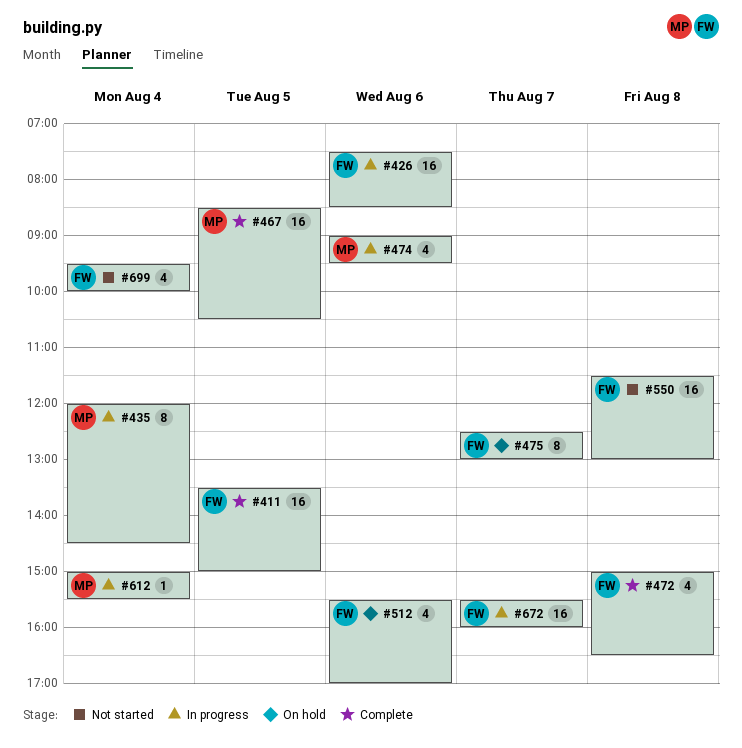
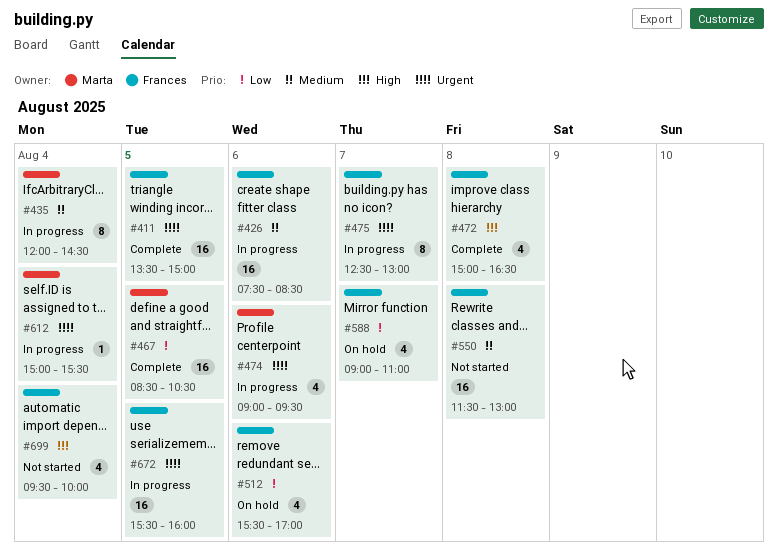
#475, status: On hold -> In progress
#588: none -> present
#672, day: Aug 7 -> Aug 5

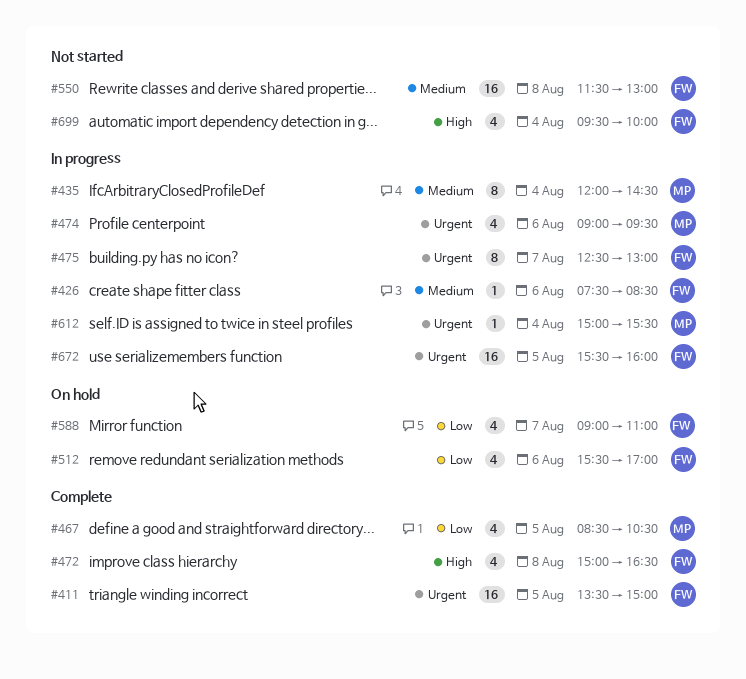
#426, estimate: 16 -> 1
#467, estimate: 16 -> 4

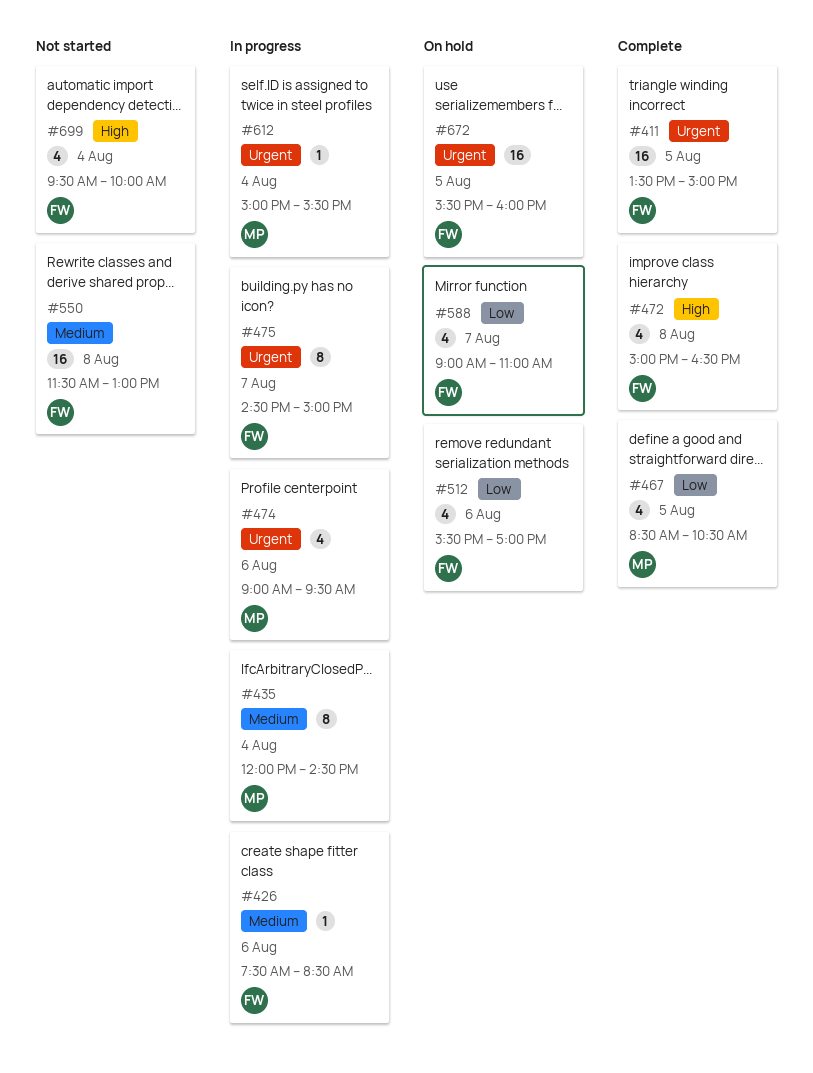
#475, begins: 12:30 -> 14:30
#475, ends: 13:00 -> 15:00
#672, status: In progress -> On hold

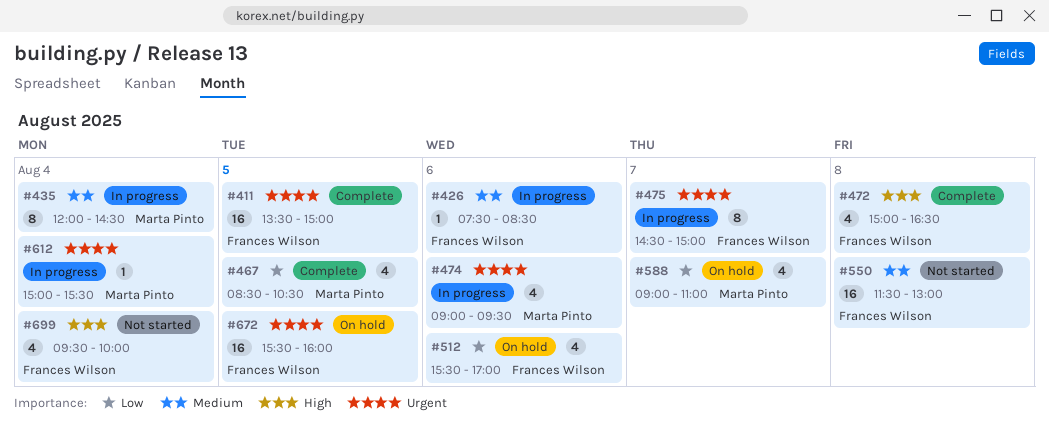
#588, owner: Frances Wilson -> Marta Pinto

